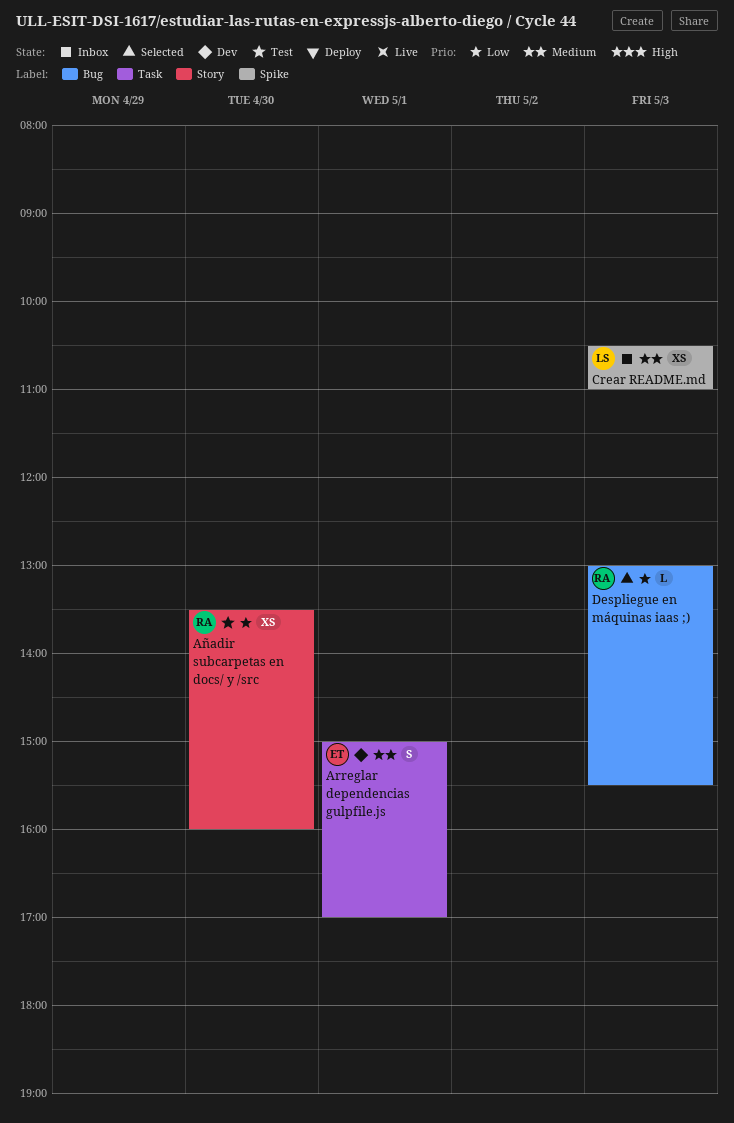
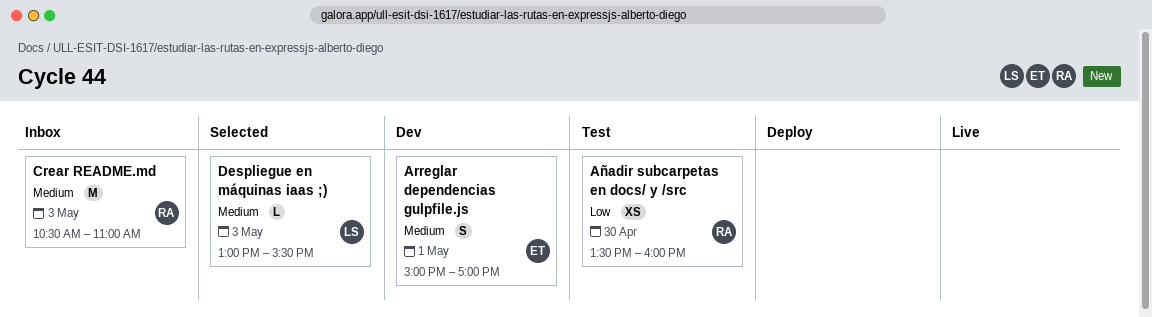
Crear README.md, owner: LS -> RA
Crear README.md, estimate: XS -> M
Despliegue en máquinas iaas ;), owner: RA -> LS
Despliegue en máquinas iaas ;), priority: Low -> Medium

